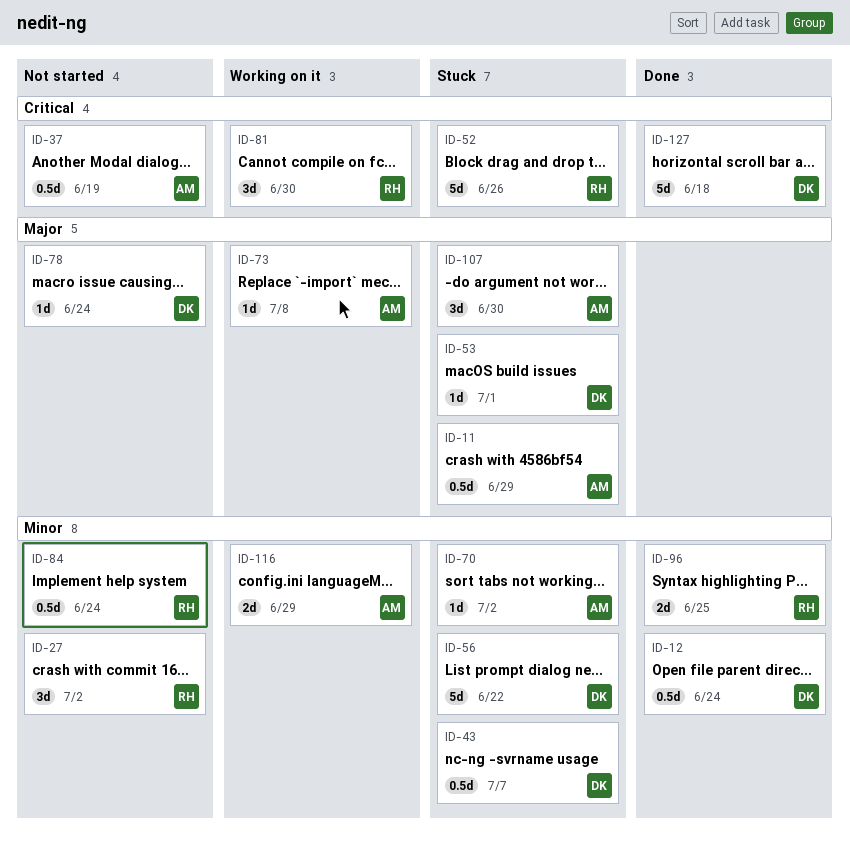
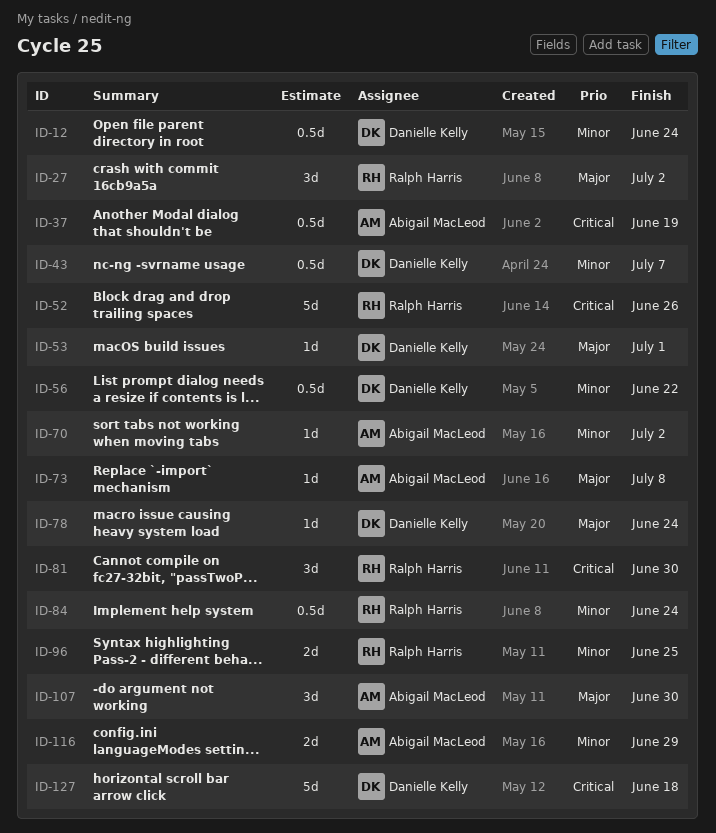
ID-11: present -> none
ID-27, priority: Minor -> Major
ID-56, estimate: 5d -> 0.5d

